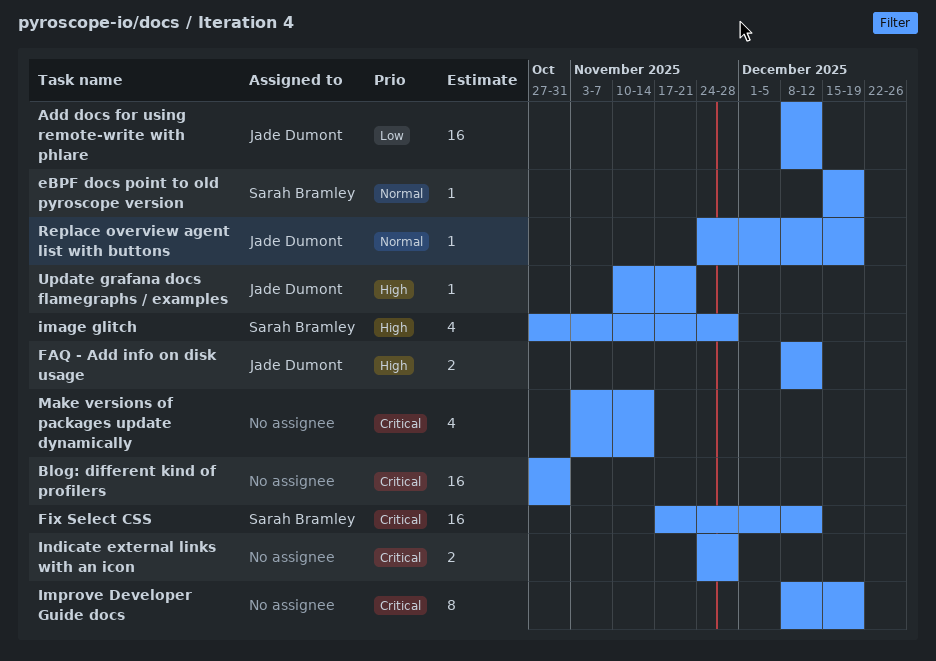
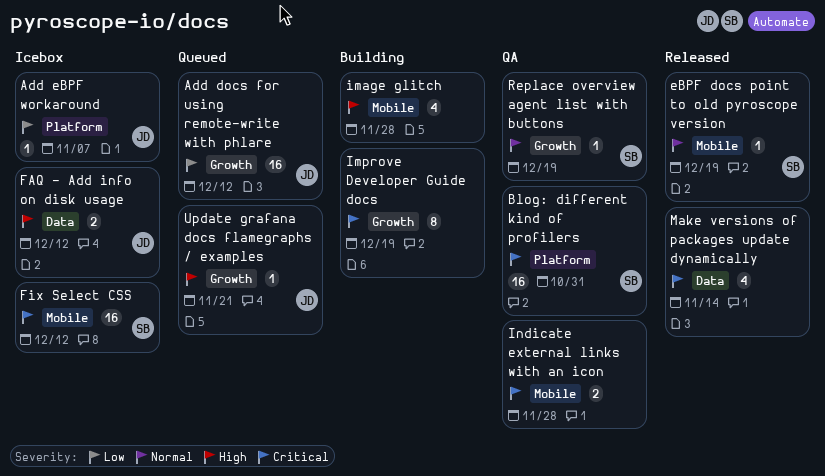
Add eBPF workaround: none -> present
Blog: different kind of profilers, owner: none -> Sarah Bramley
image glitch, owner: Sarah Bramley -> none
Replace overview agent list with buttons, owner: Jade Dumont -> Sarah Bramley

